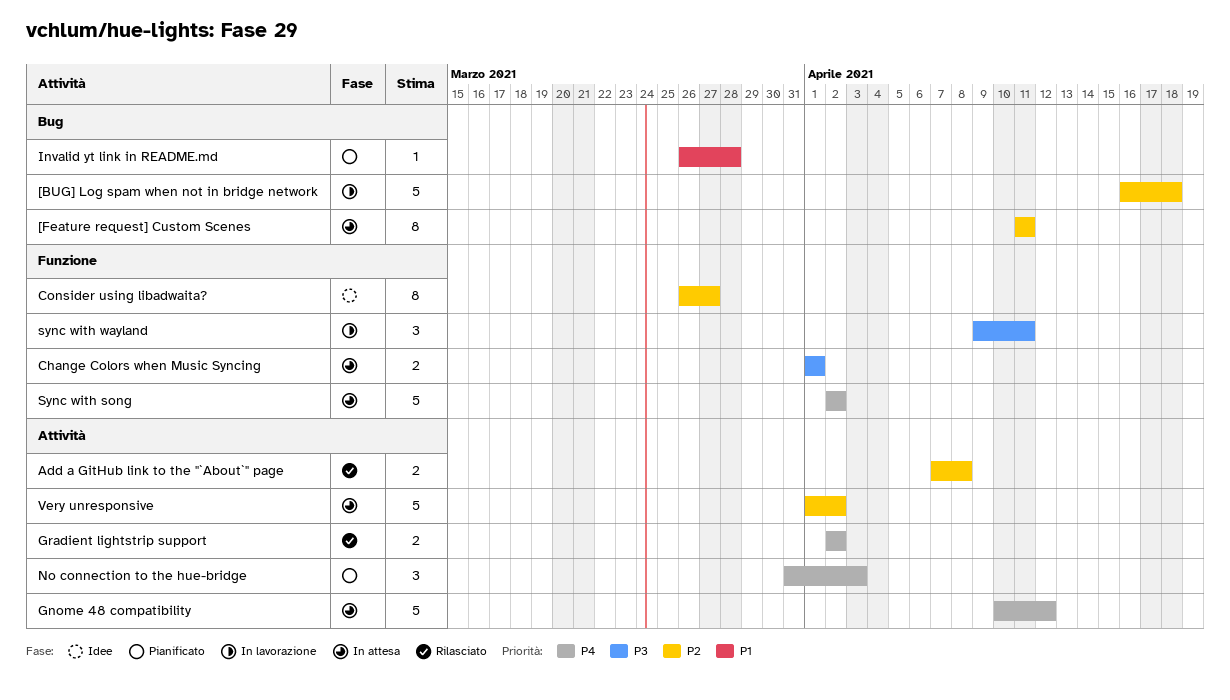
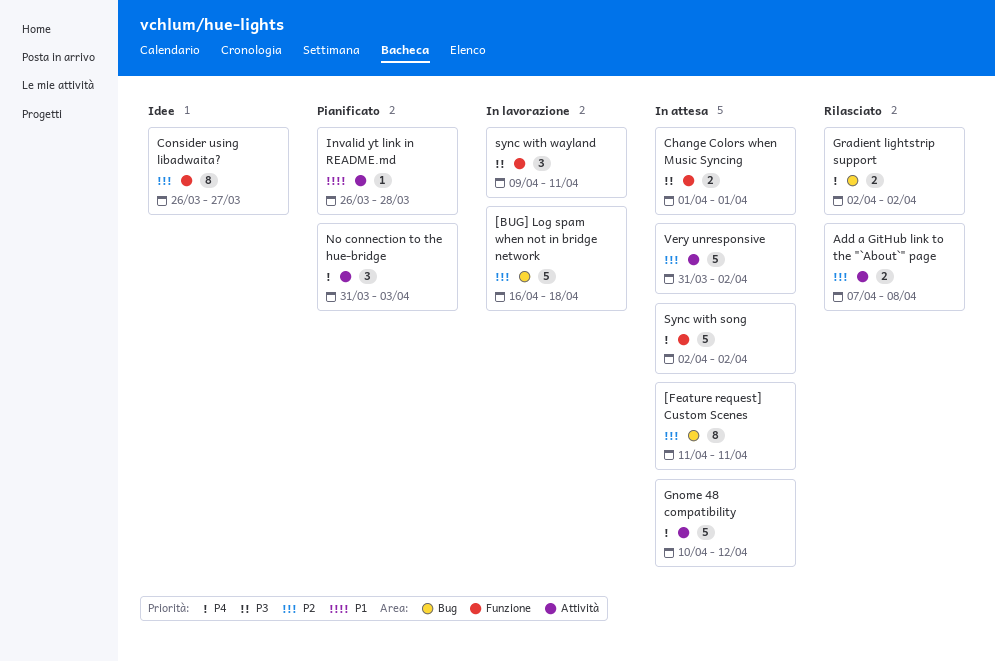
Gradient lightstrip support, label: Attività -> Bug
Invalid yt link in README.md, label: Bug -> Attività
Very unresponsive, start: Apr 1 -> Mar 31

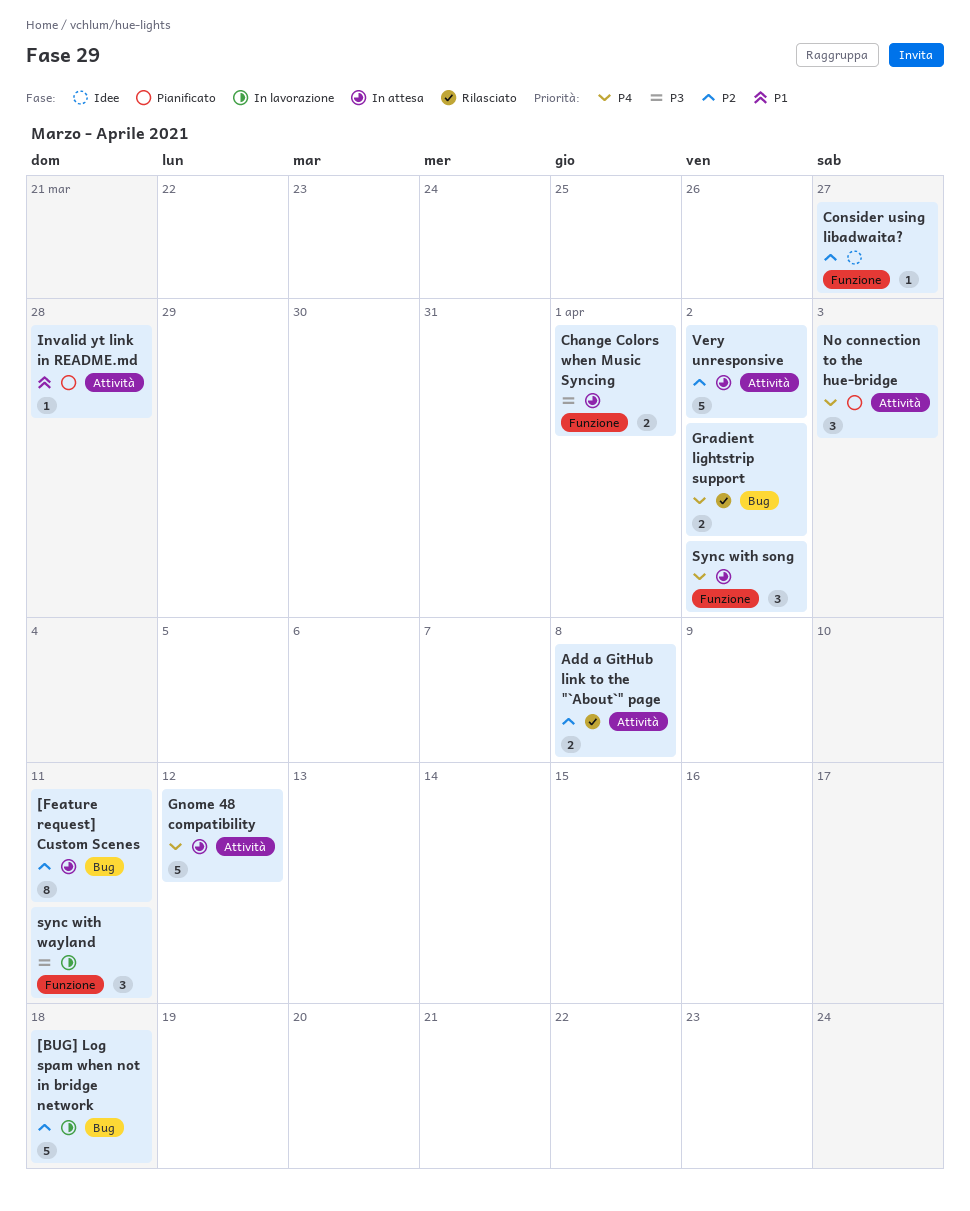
Consider using libadwaita?, estimate: 8 -> 1
Sync with song, estimate: 5 -> 3

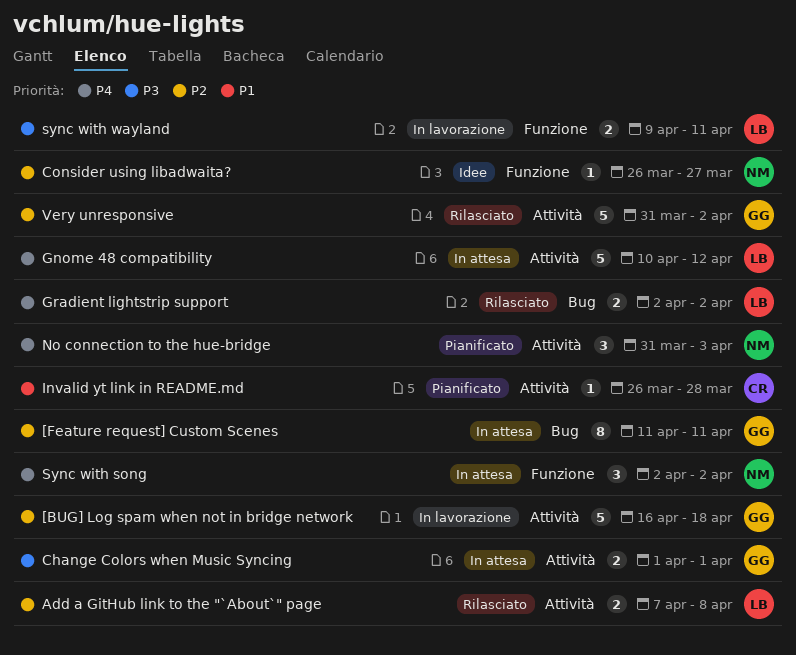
[BUG] Log spam when not in bridge network, label: Bug -> Attività
Change Colors when Music Syncing, label: Funzione -> Attività
sync with wayland, estimate: 3 -> 2
Very unresponsive, status: In attesa -> Rilasciato

